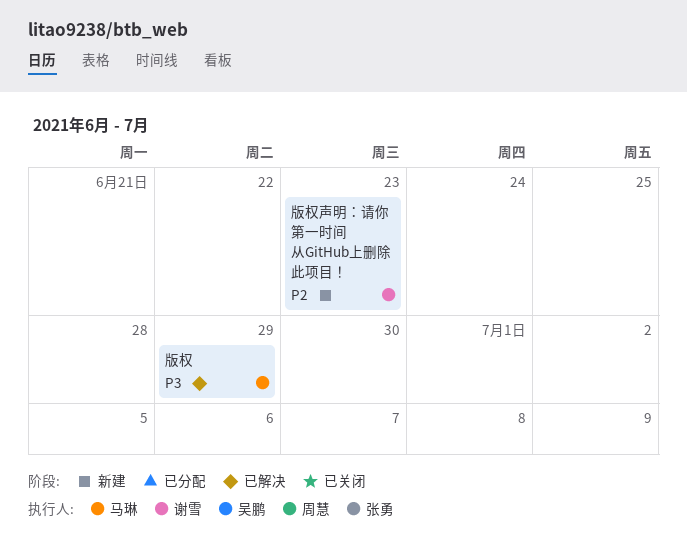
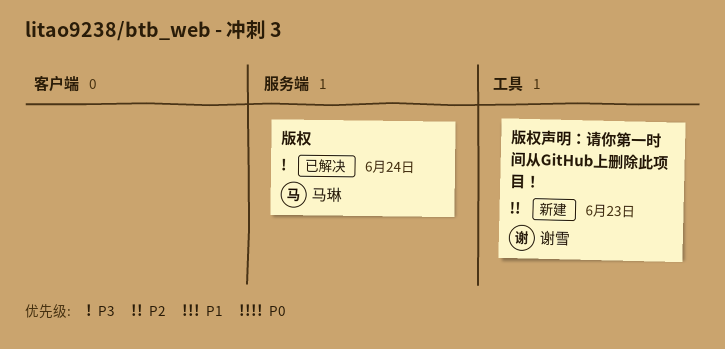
版权, due: Jun 29 -> Jun 24

